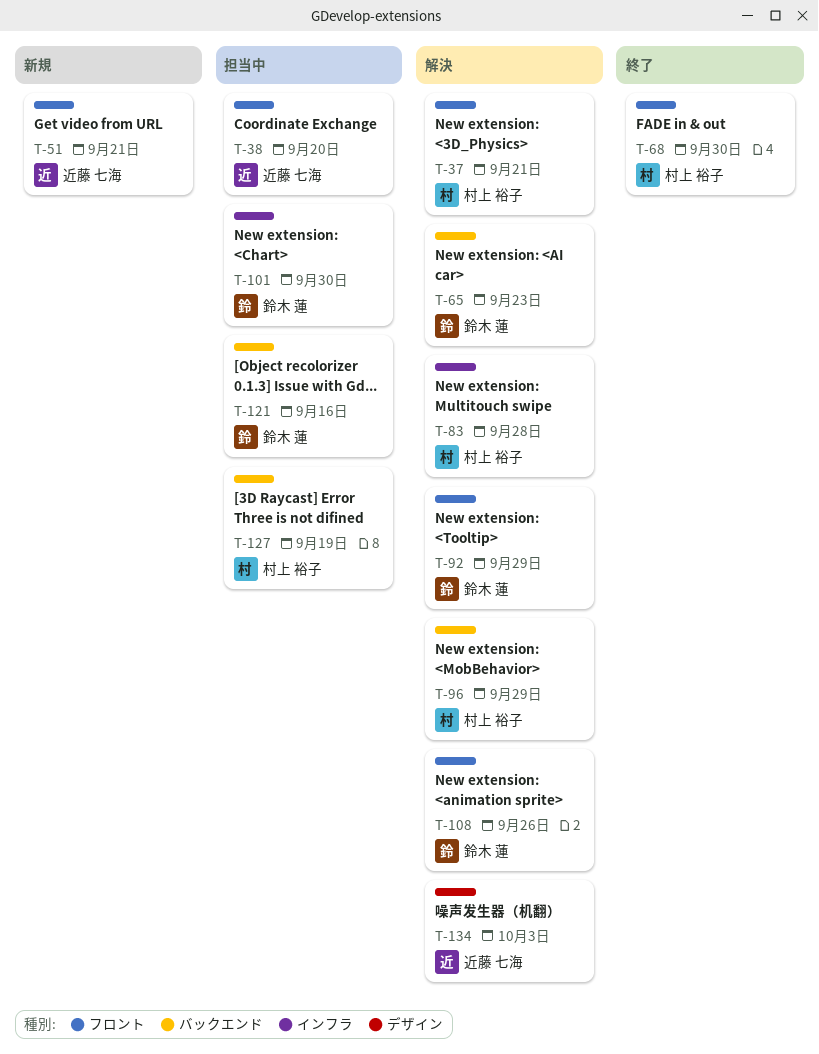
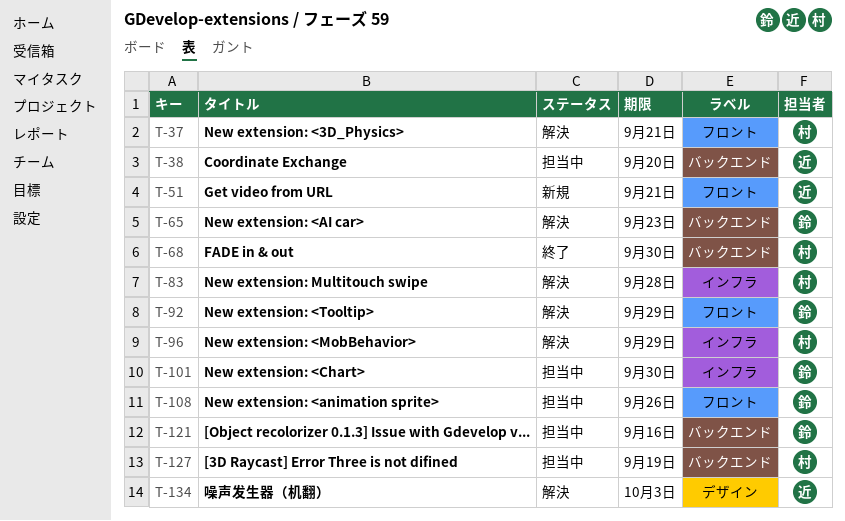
T-38, label: フロント -> バックエンド
T-68, label: フロント -> バックエンド
T-96, label: バックエンド -> インフラ
T-108, status: 解決 -> 担当中

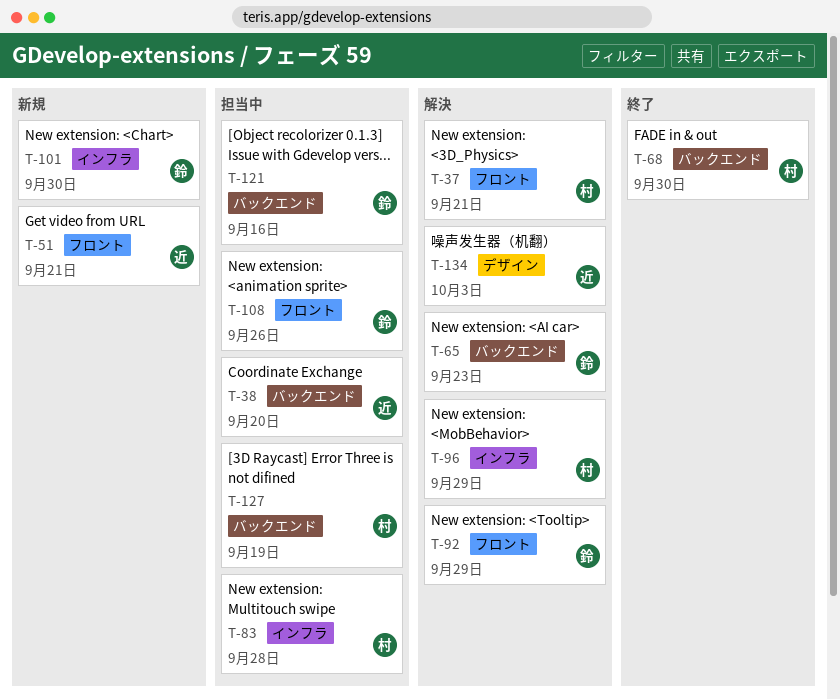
T-83, status: 解決 -> 担当中
T-101, status: 担当中 -> 新規

